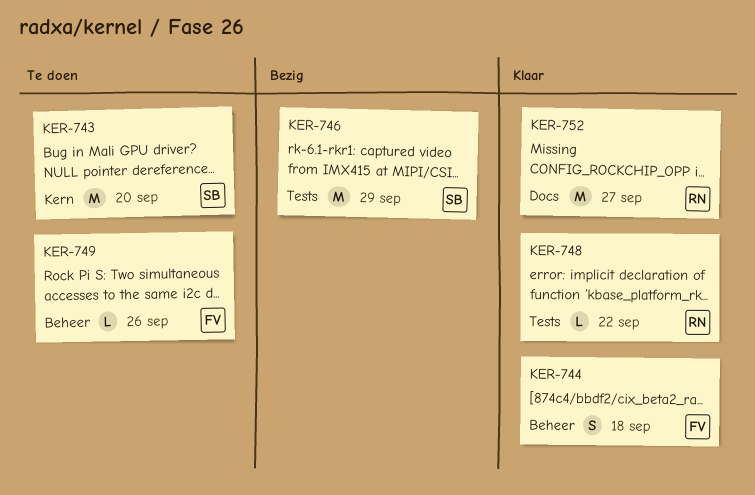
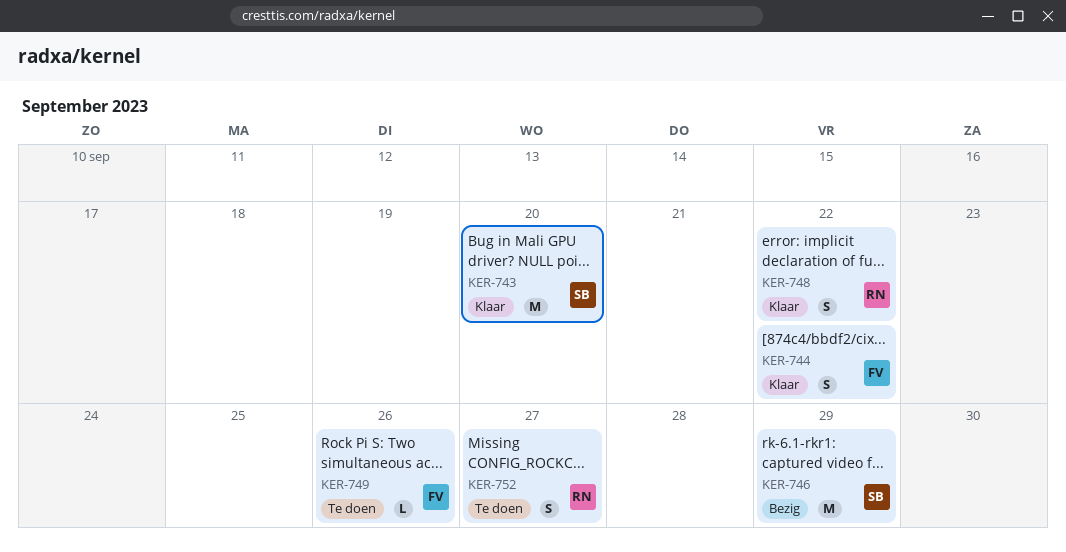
KER-743, status: Te doen -> Klaar
KER-744, due: Sep 18 -> Sep 22
KER-748, estimate: L -> S
KER-752, status: Klaar -> Te doen
KER-752, estimate: M -> S

